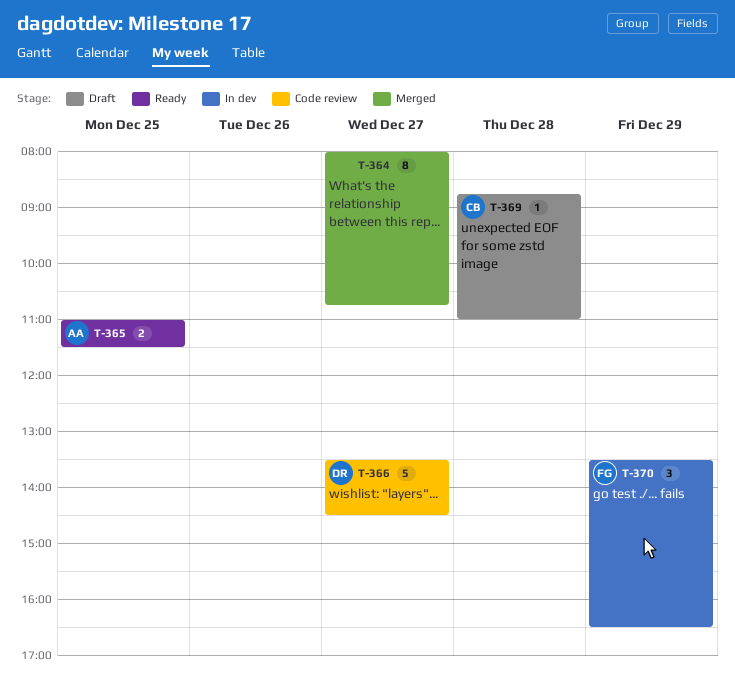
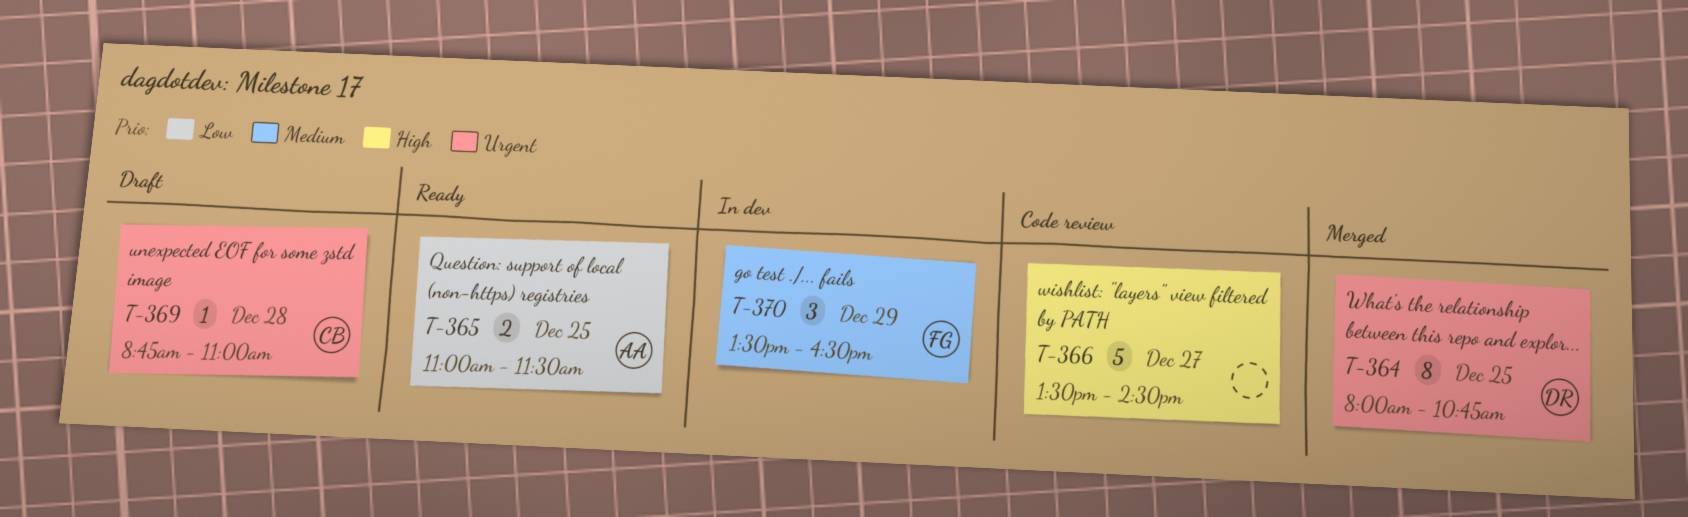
T-364, owner: none -> DR
T-364, day: Dec 27 -> Dec 25
T-366, owner: DR -> none

